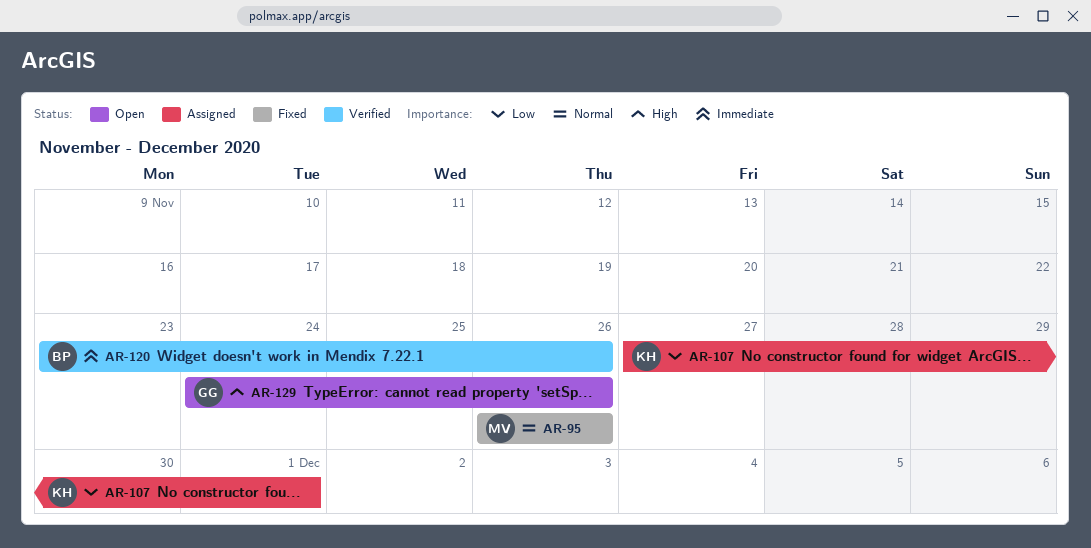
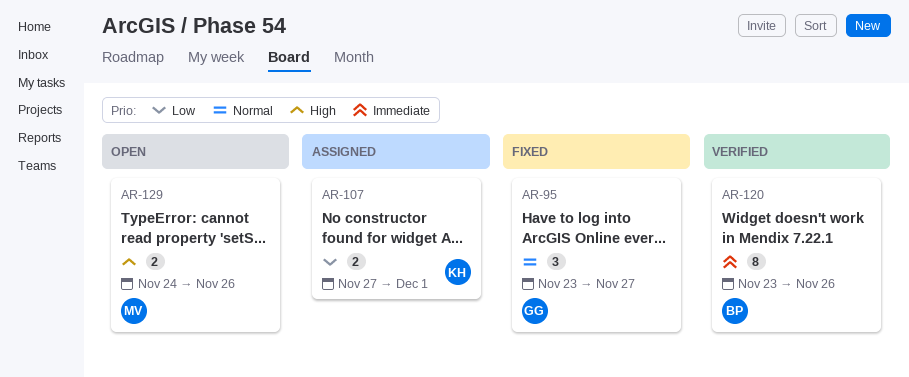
AR-95, owner: MV -> GG
AR-95, start: Nov 26 -> Nov 23
AR-95, due: Nov 26 -> Nov 27
AR-129, owner: GG -> MV

